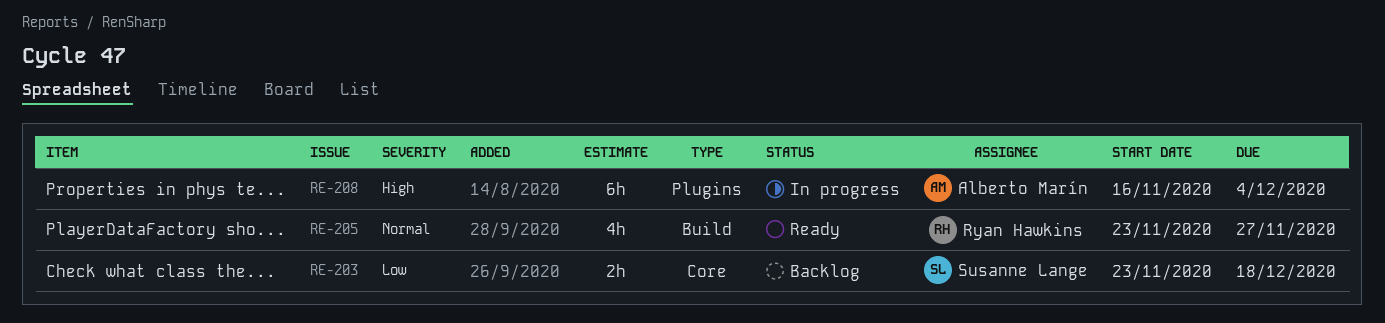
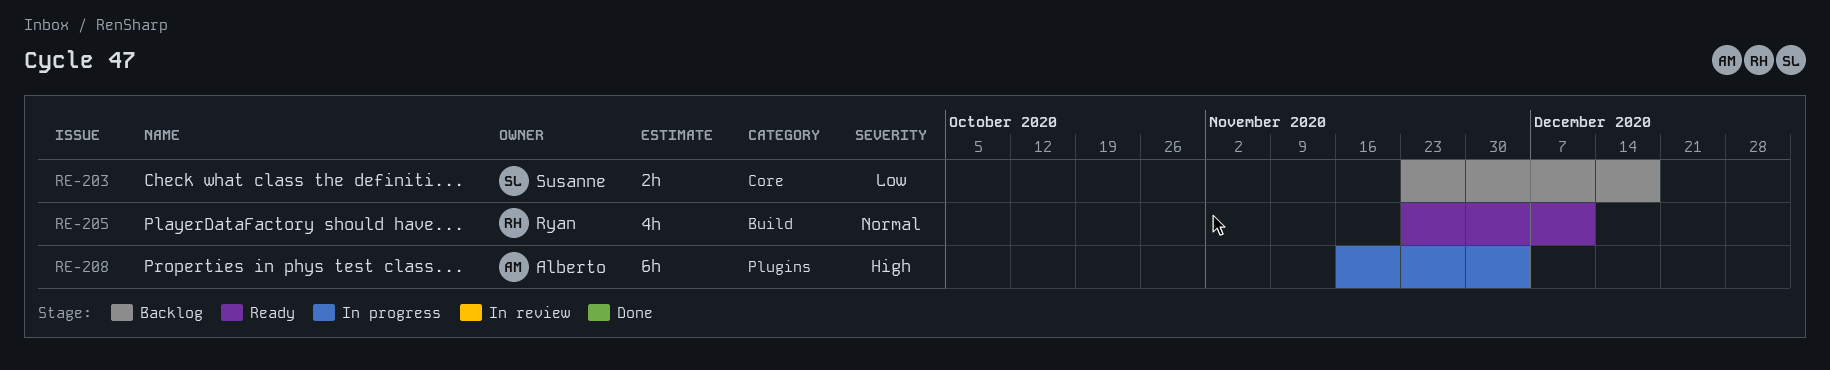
RE-205, due: Nov 27 -> Dec 11

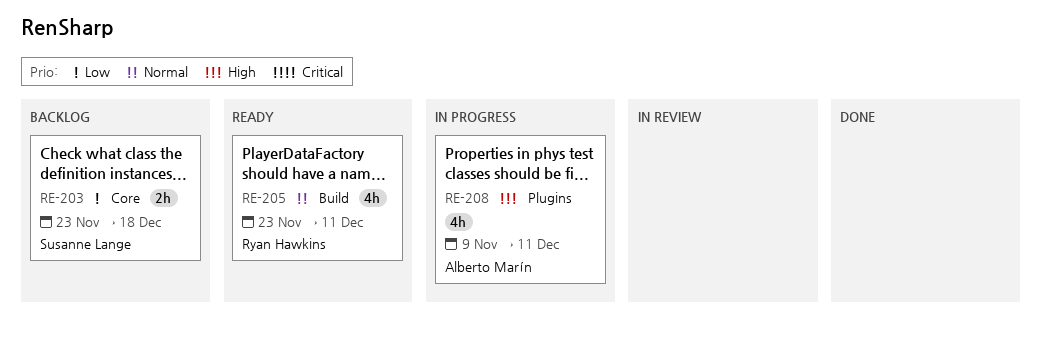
RE-208, estimate: 6h -> 4h
RE-208, start: Nov 16 -> Nov 9
RE-208, due: Dec 4 -> Dec 11

